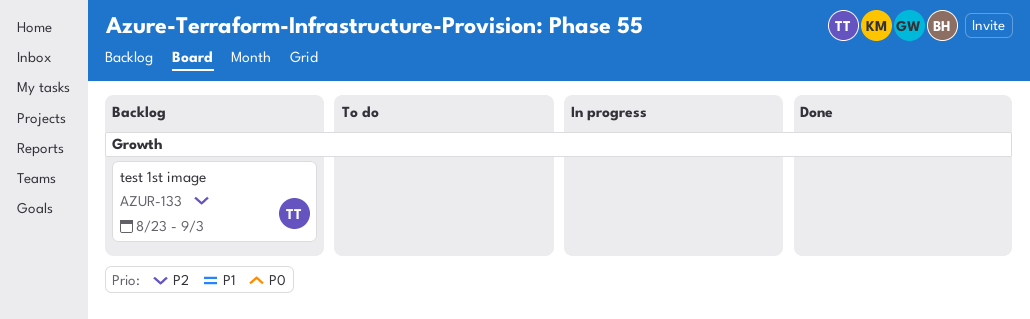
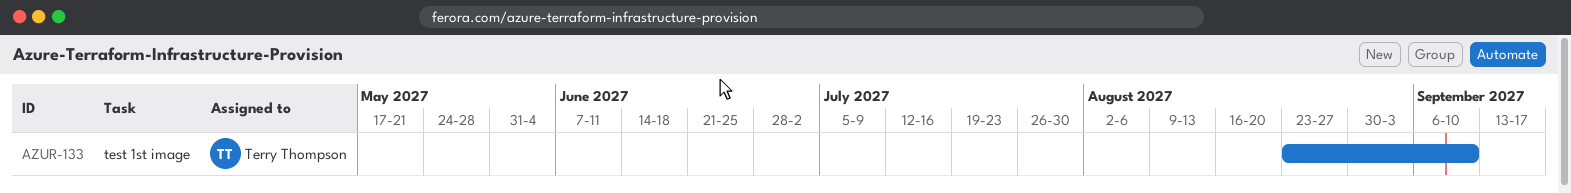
AZUR-133, due: Sep 3 -> Sep 10

